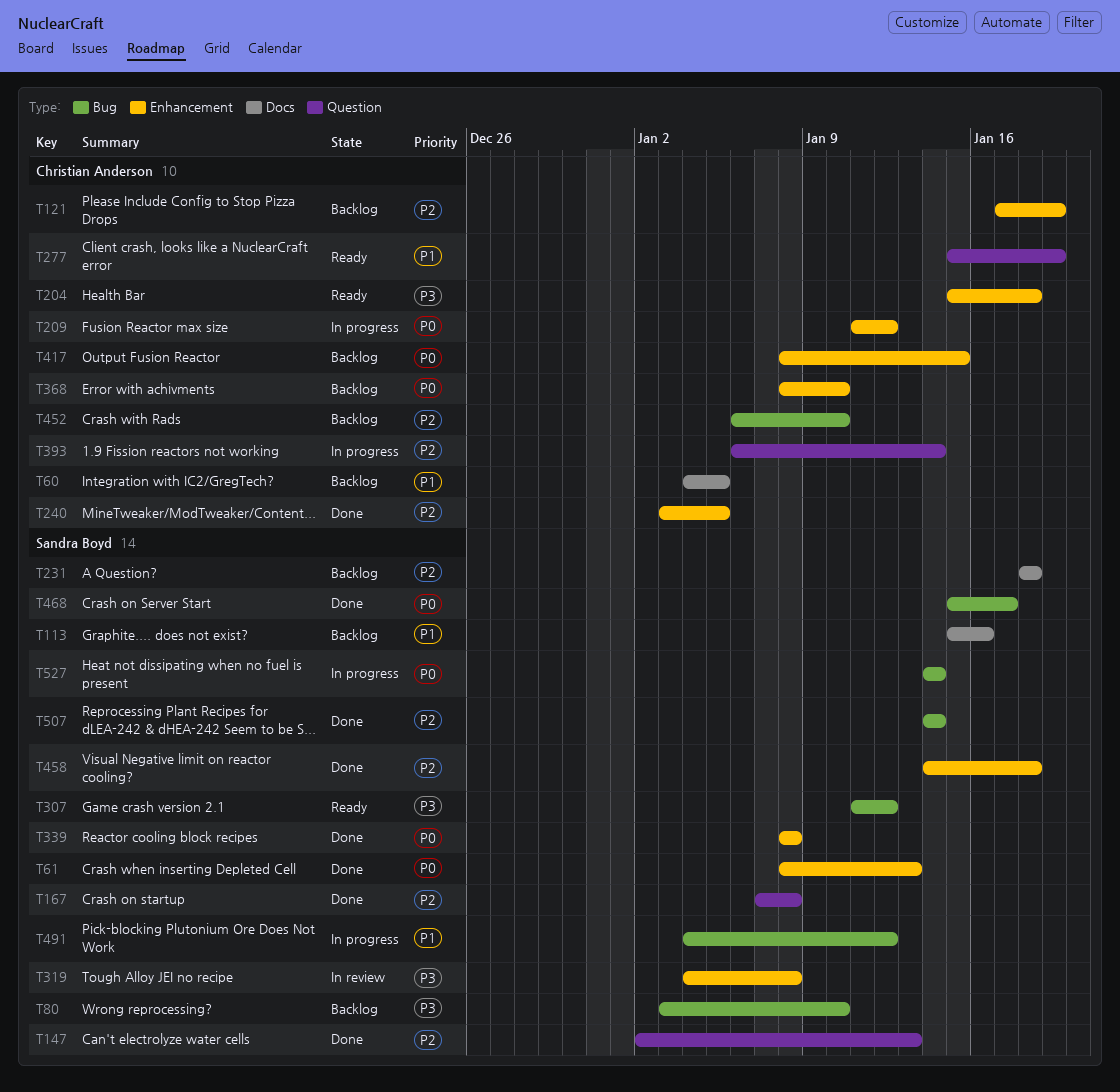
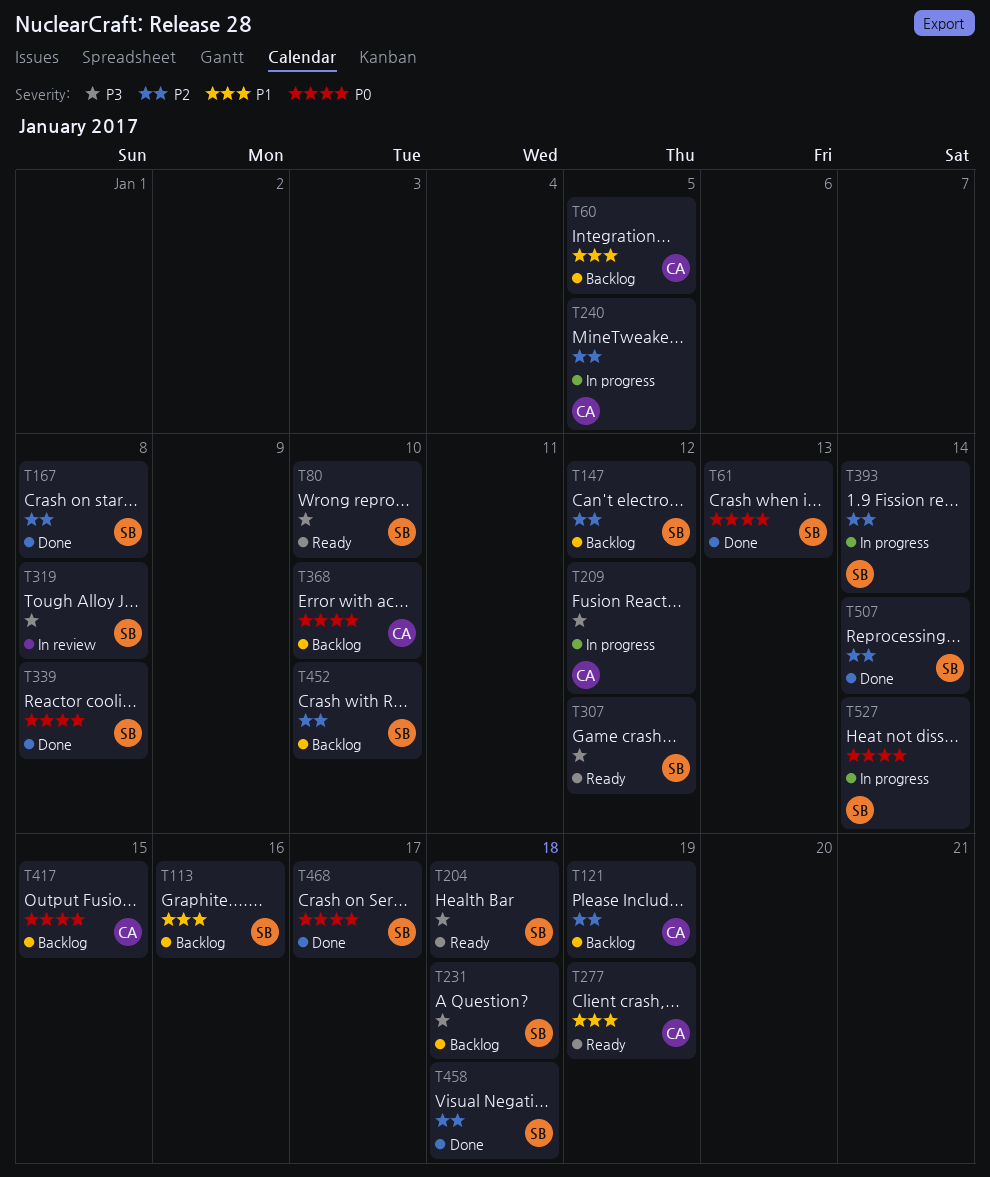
T80, status: Backlog -> Ready
T147, status: Done -> Backlog
T147, due: Jan 13 -> Jan 12
T204, owner: Christian Anderson -> Sandra Boyd
T209, priority: P0 -> P3
T231, priority: P2 -> P3
T240, status: Done -> In progress
T393, owner: Christian Anderson -> Sandra Boyd
T452, owner: Christian Anderson -> Sandra Boyd
T491: present -> none

